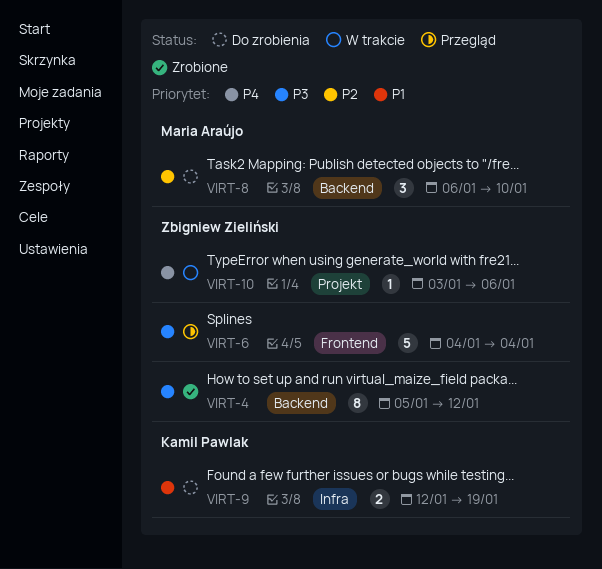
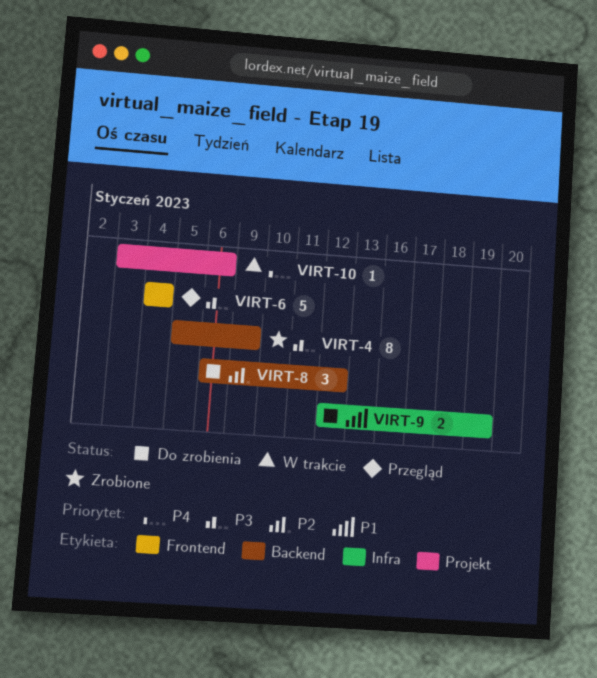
VIRT-4, due: Jan 12 -> Jan 9
VIRT-8, due: Jan 10 -> Jan 12

